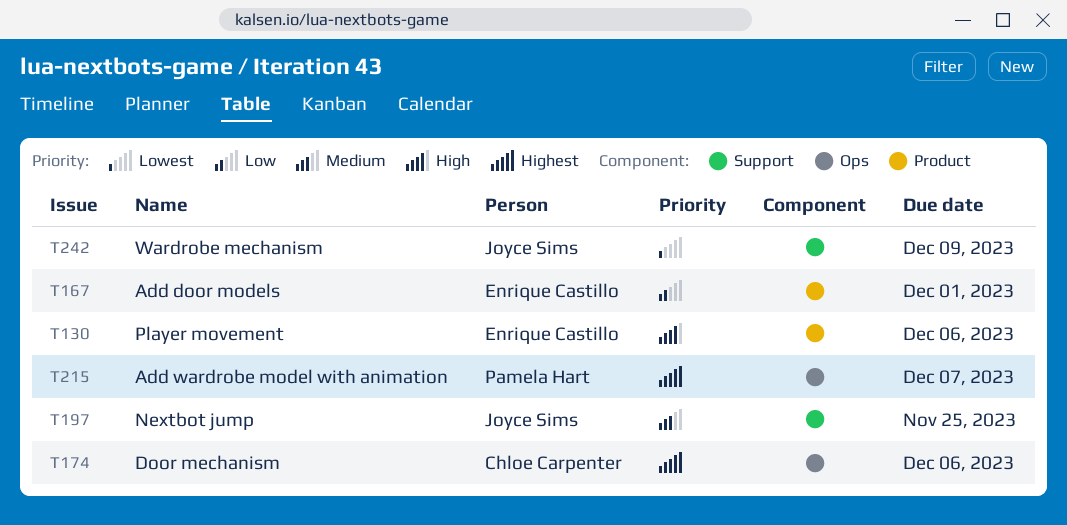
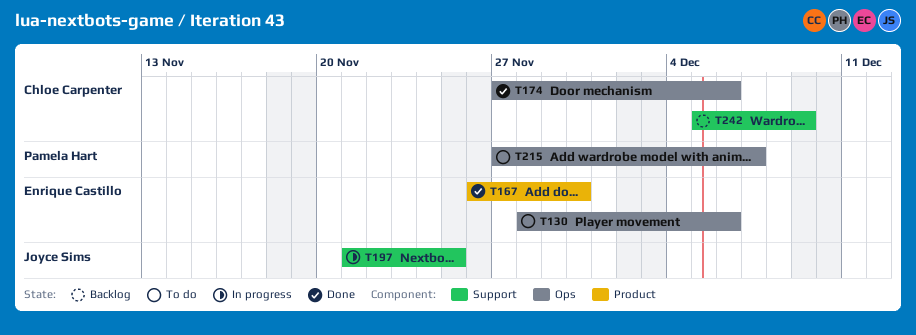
T130, label: Product -> Ops
T167, due: Dec 1 -> Nov 30
T242, owner: Joyce Sims -> Chloe Carpenter

